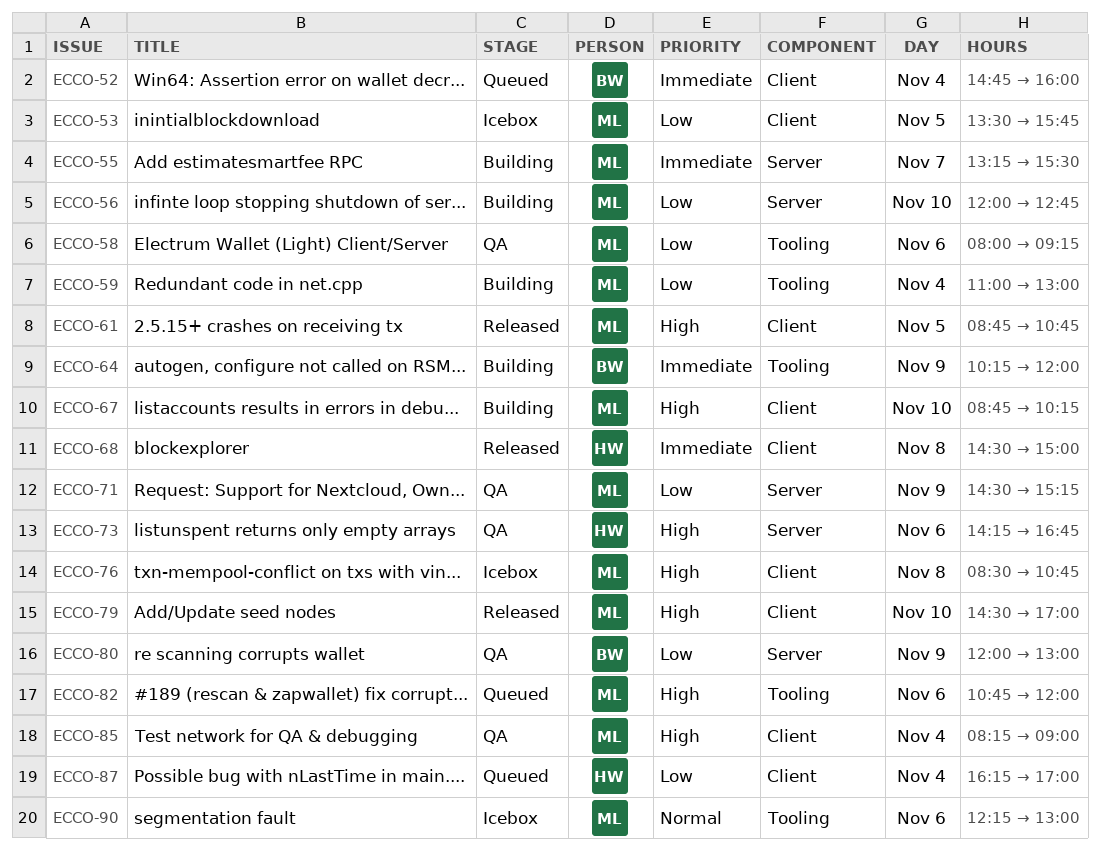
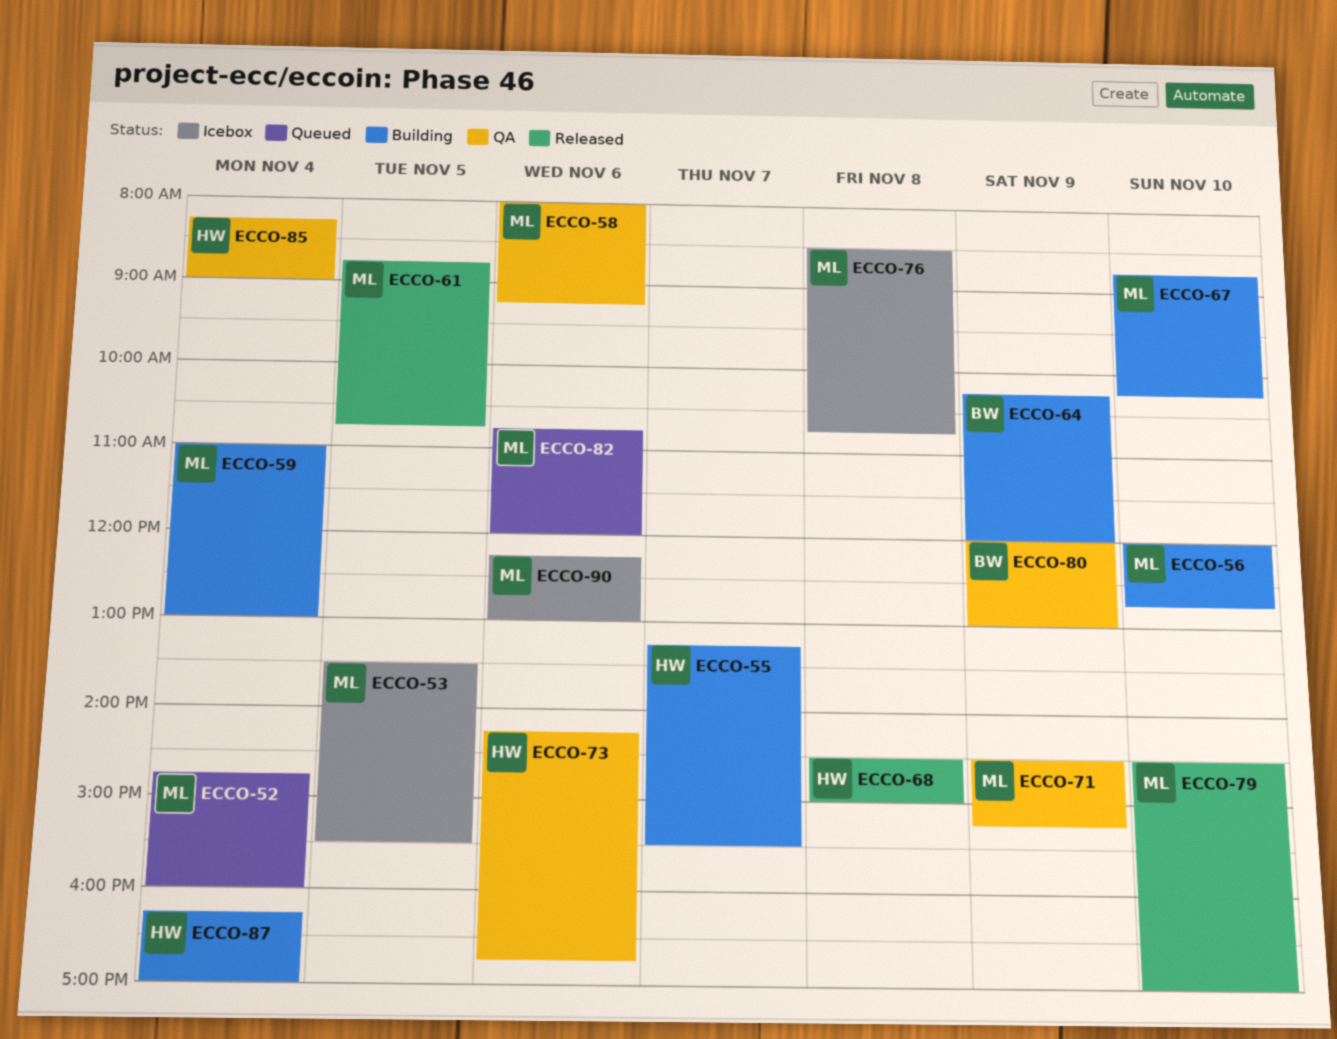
ECCO-52, owner: BW -> ML
ECCO-53, ends: 15:45 -> 15:30
ECCO-55, owner: ML -> HW
ECCO-85, owner: ML -> HW
ECCO-87, status: Queued -> Building

